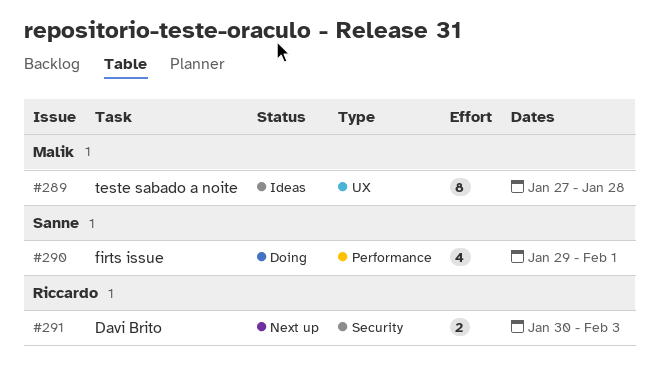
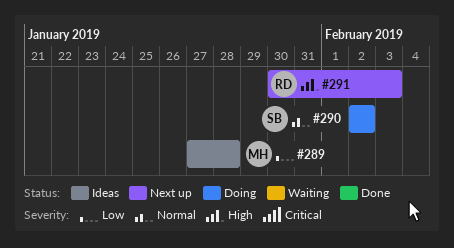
#290, start: Jan 29 -> Feb 2
#290, due: Feb 1 -> Feb 2

